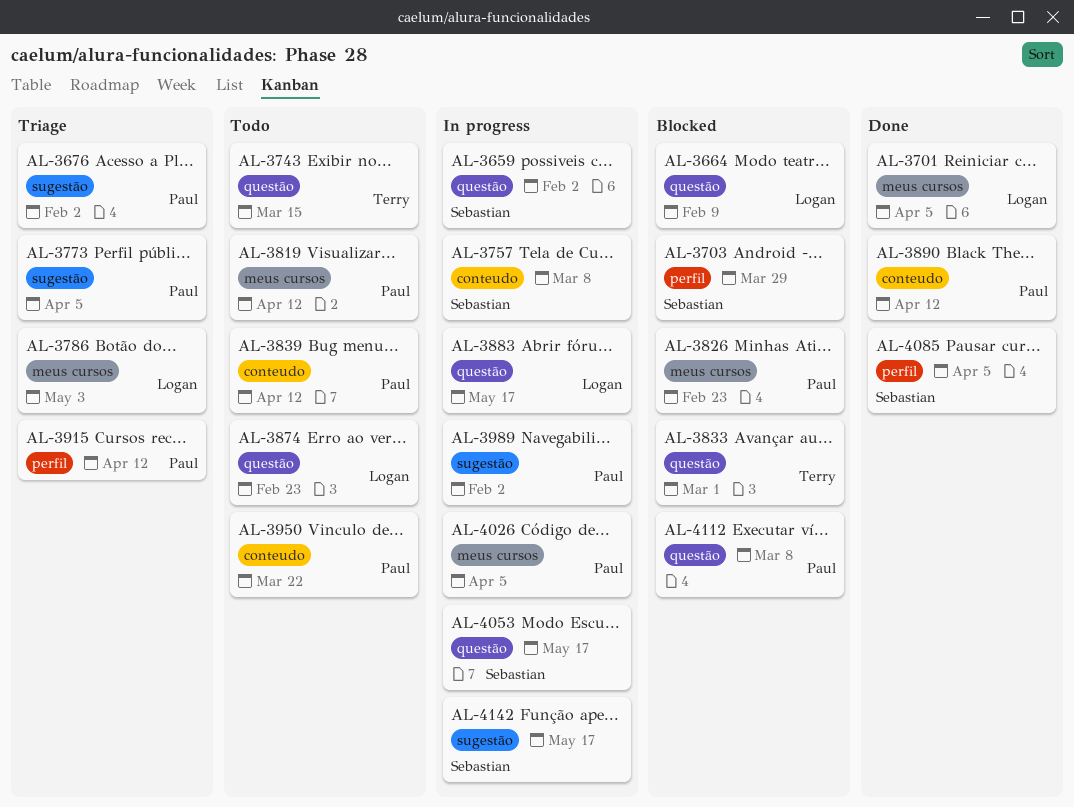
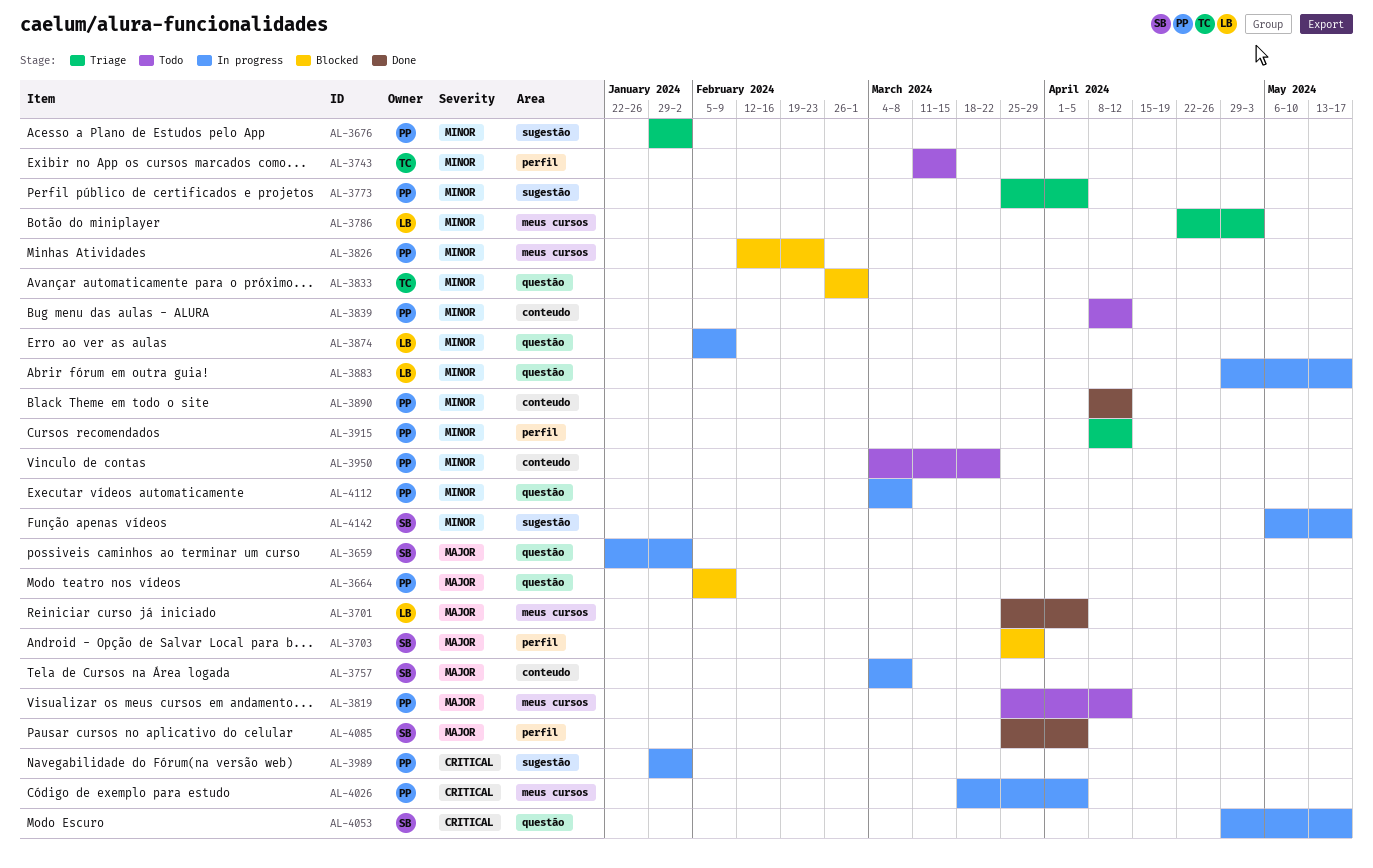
AL-3664, owner: Logan -> Paul
AL-3743, label: questão -> perfil
AL-3874, status: Todo -> In progress
AL-3874, due: Feb 23 -> Feb 9
AL-4112, status: Blocked -> In progress

